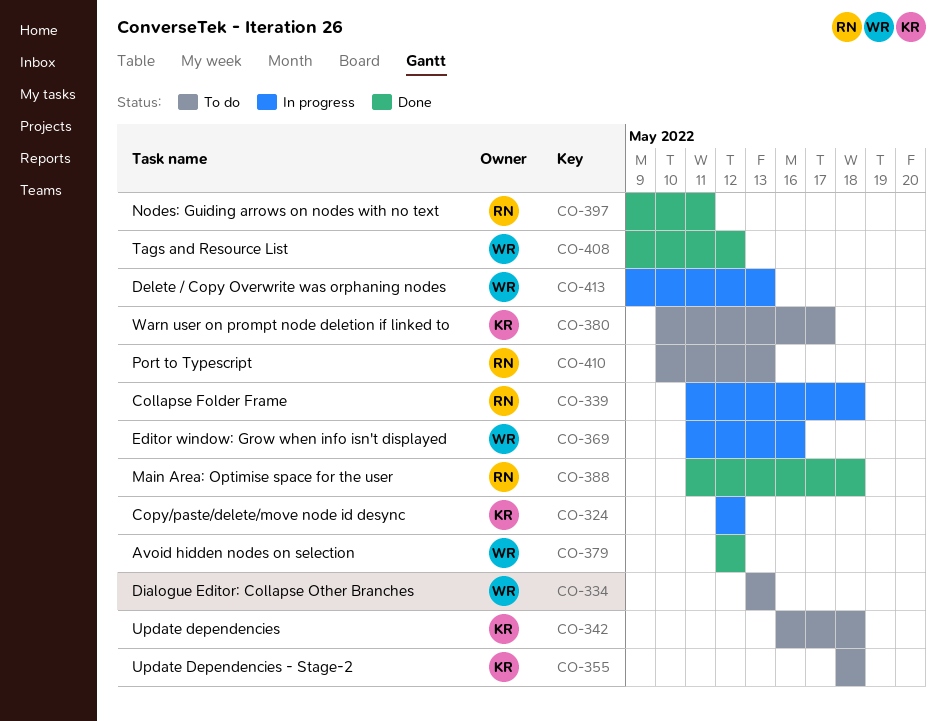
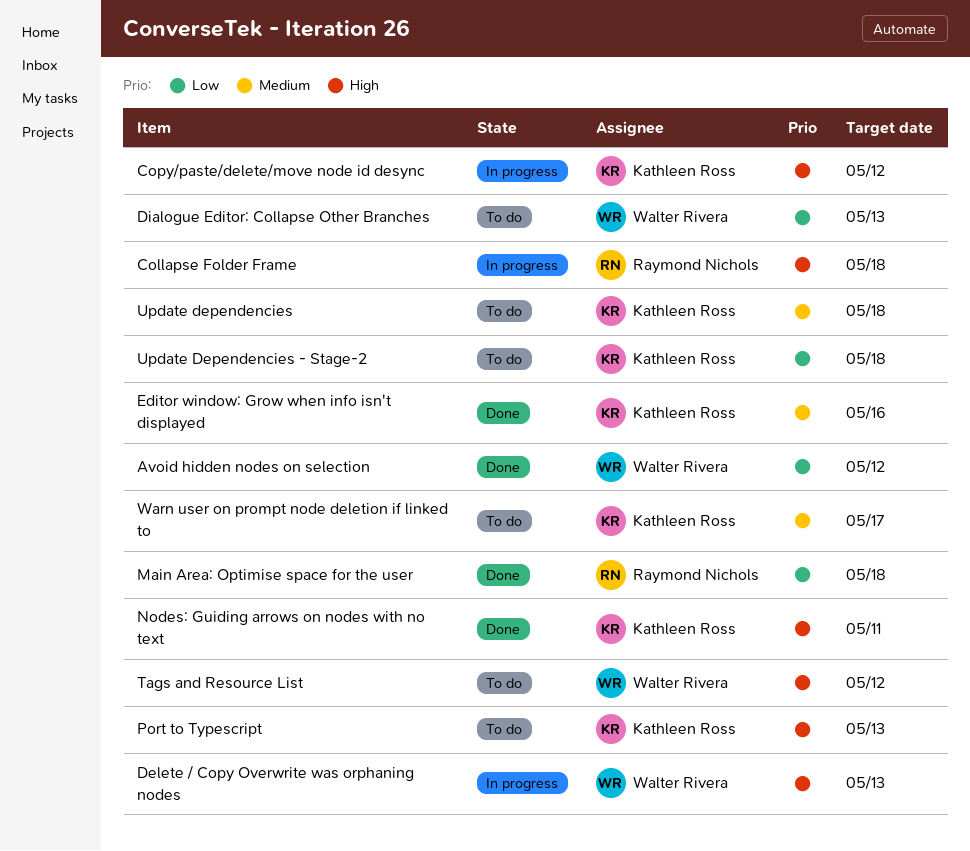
Editor window: Grow when info isn't displayed, status: In progress -> Done
Editor window: Grow when info isn't displayed, owner: Walter Rivera -> Kathleen Ross
Nodes: Guiding arrows on nodes with no text, owner: Raymond Nichols -> Kathleen Ross
Port to Typescript, owner: Raymond Nichols -> Kathleen Ross
Tags and Resource List, status: Done -> To do

